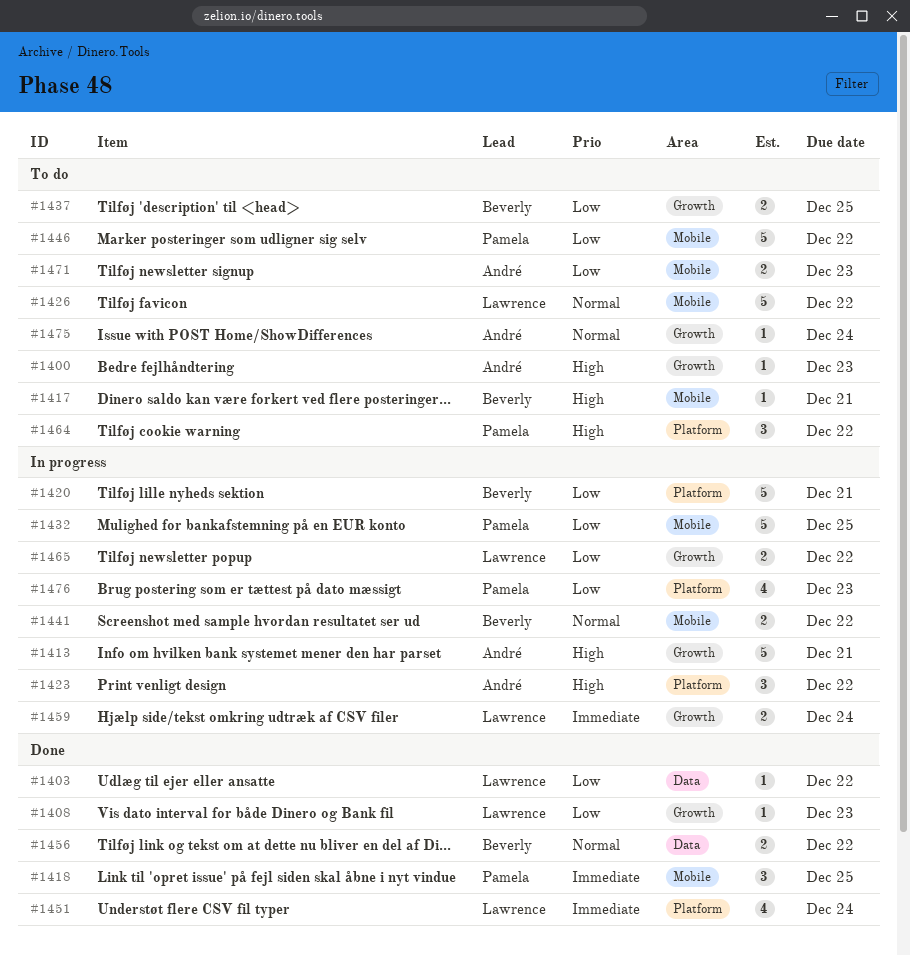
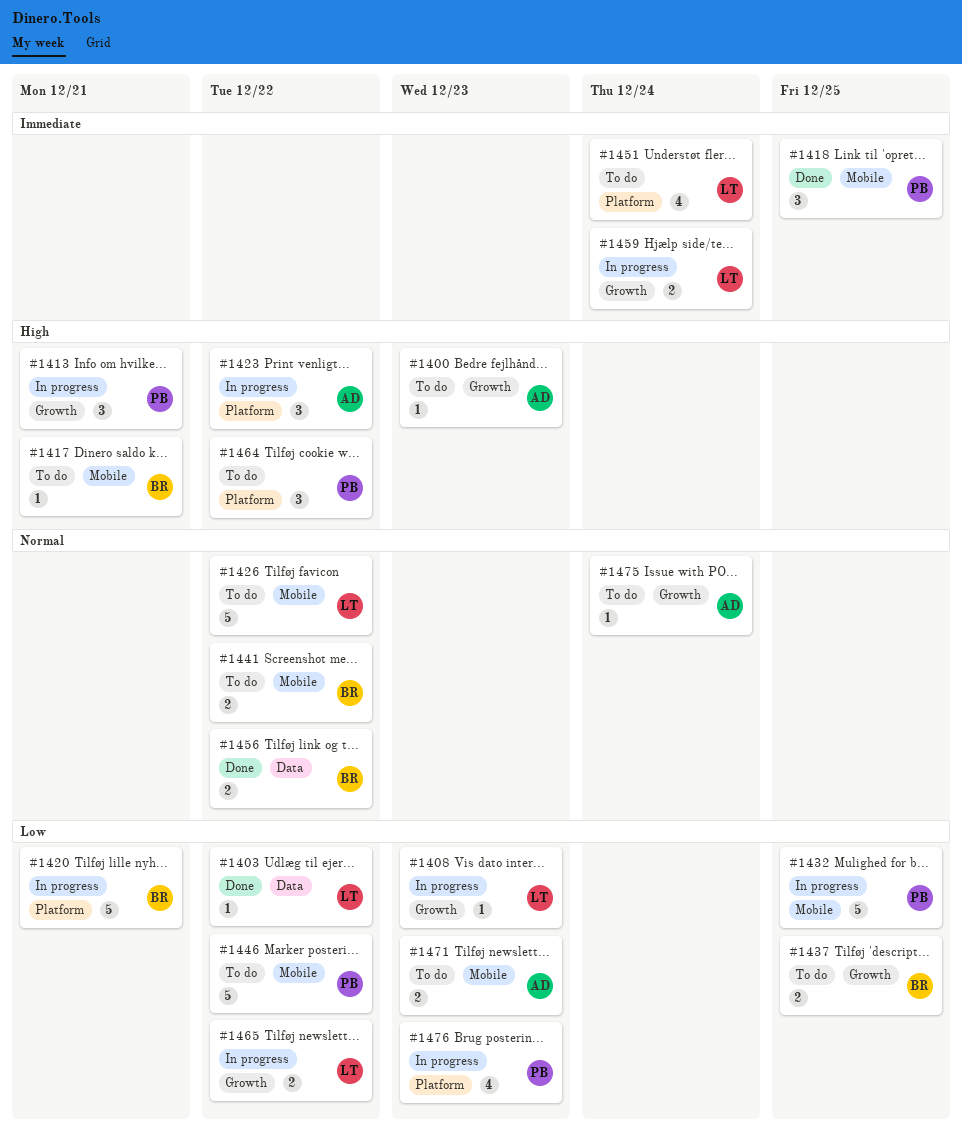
#1408, status: Done -> In progress
#1413, owner: André -> Pamela
#1413, estimate: 5 -> 3
#1441, status: In progress -> To do
#1451, status: Done -> To do

